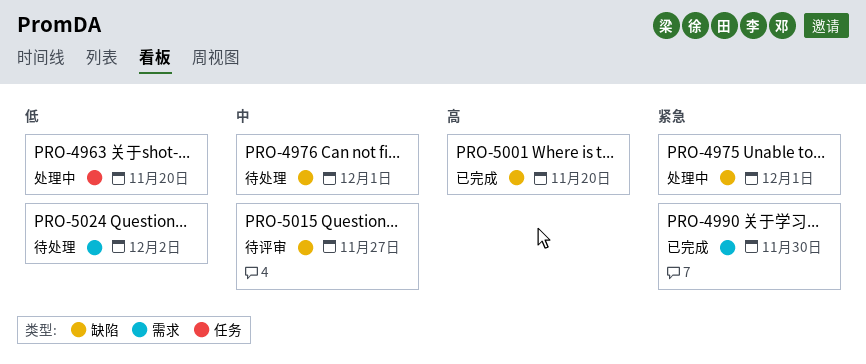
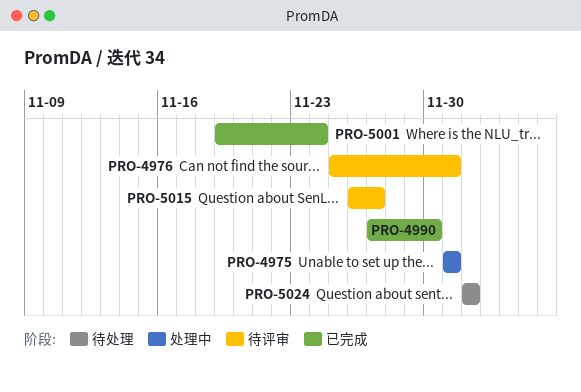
PRO-4963: present -> none
PRO-4976, status: 待处理 -> 待评审
PRO-5001, due: Nov 20 -> Nov 24

